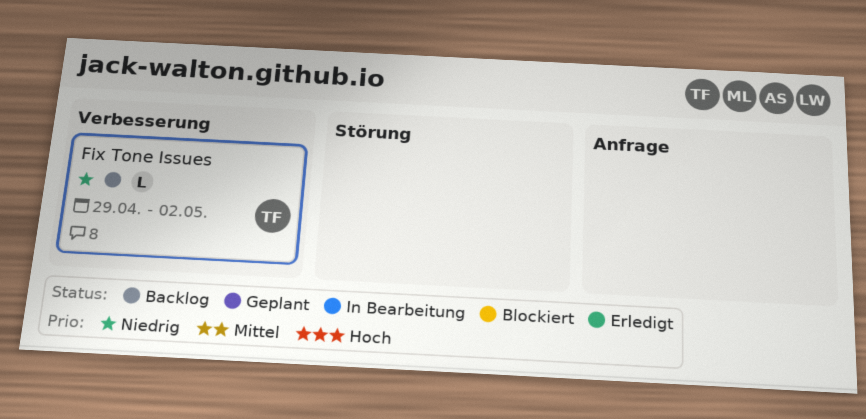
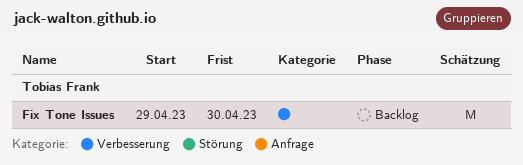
Fix Tone Issues, estimate: L -> M
Fix Tone Issues, due: May 2 -> Apr 30

